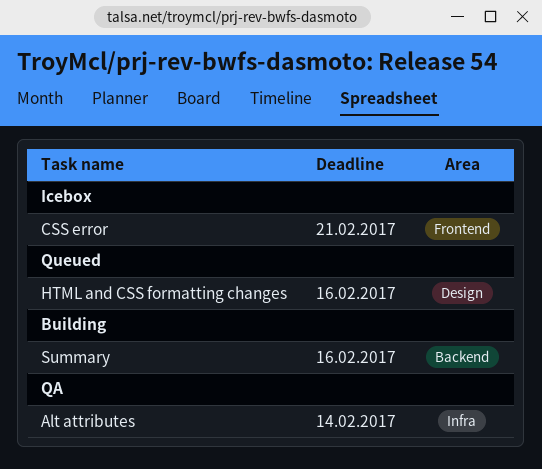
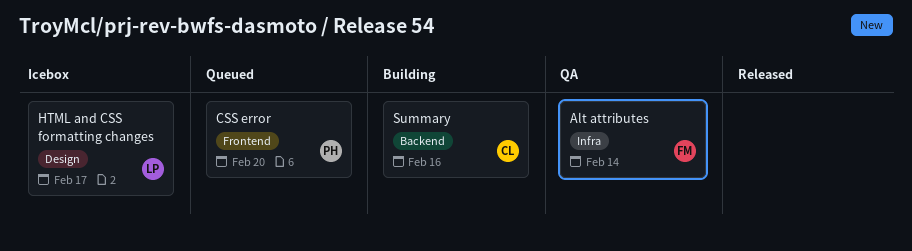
CSS error, status: Icebox -> Queued
CSS error, due: Feb 21 -> Feb 20
HTML and CSS formatting changes, status: Queued -> Icebox
HTML and CSS formatting changes, due: Feb 16 -> Feb 17

